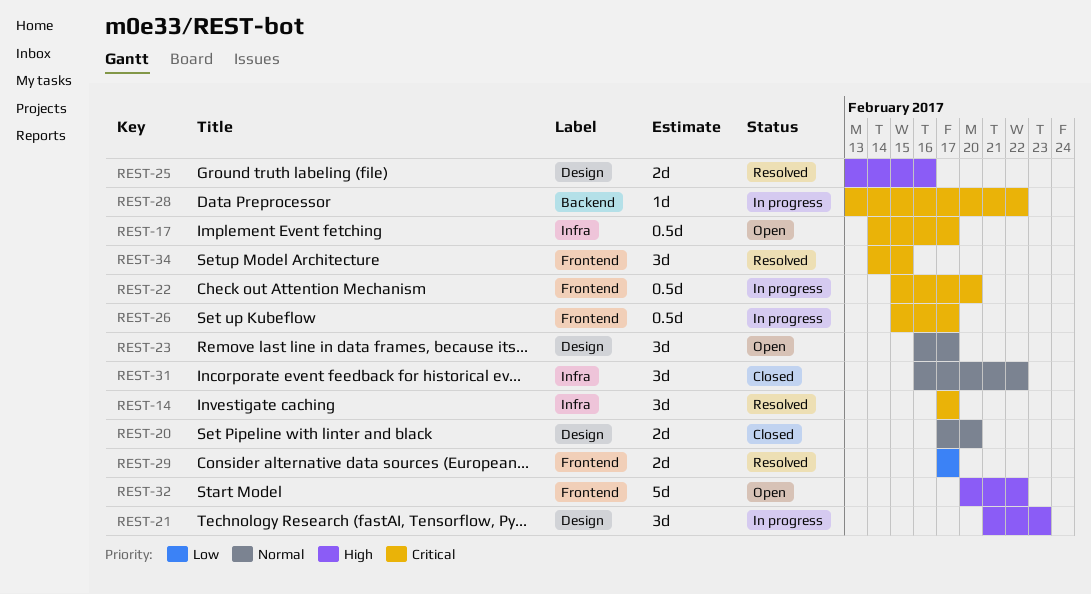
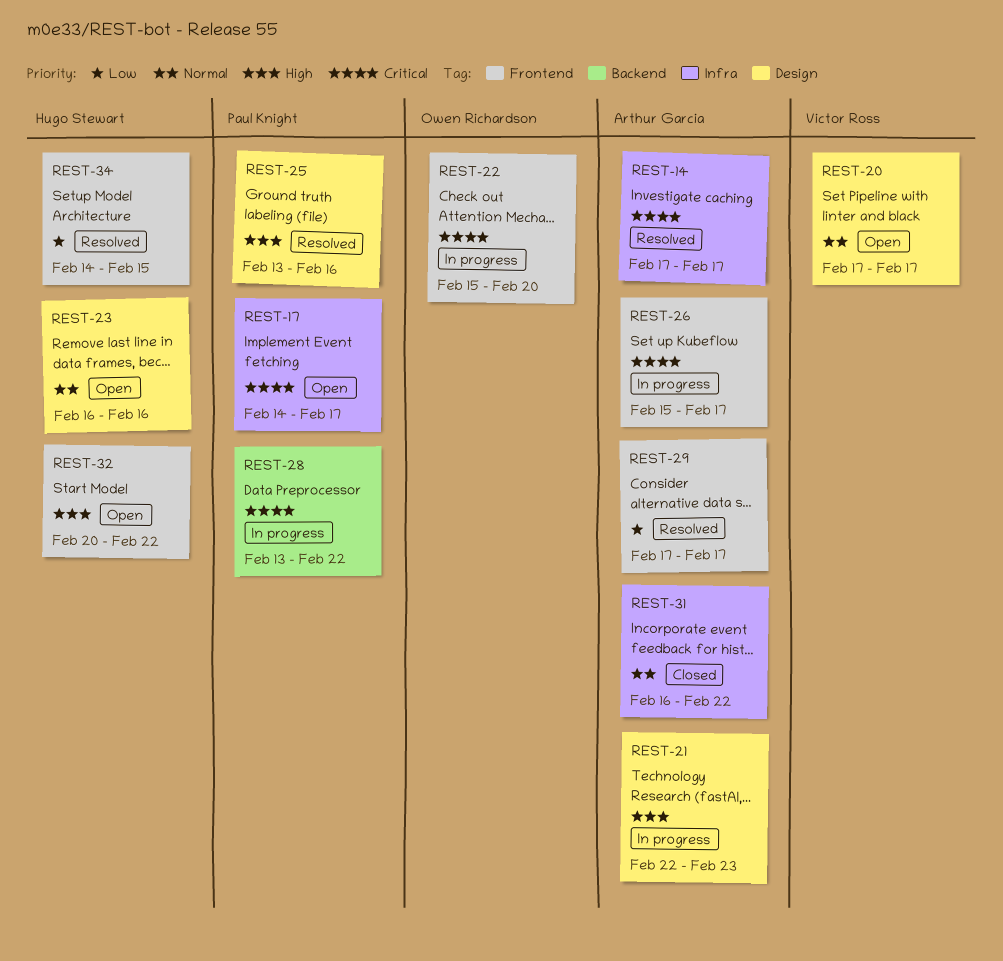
REST-20, status: Closed -> Open
REST-20, due: Feb 20 -> Feb 17
REST-21, start: Feb 21 -> Feb 22
REST-23, due: Feb 17 -> Feb 16
REST-34, priority: Critical -> Low

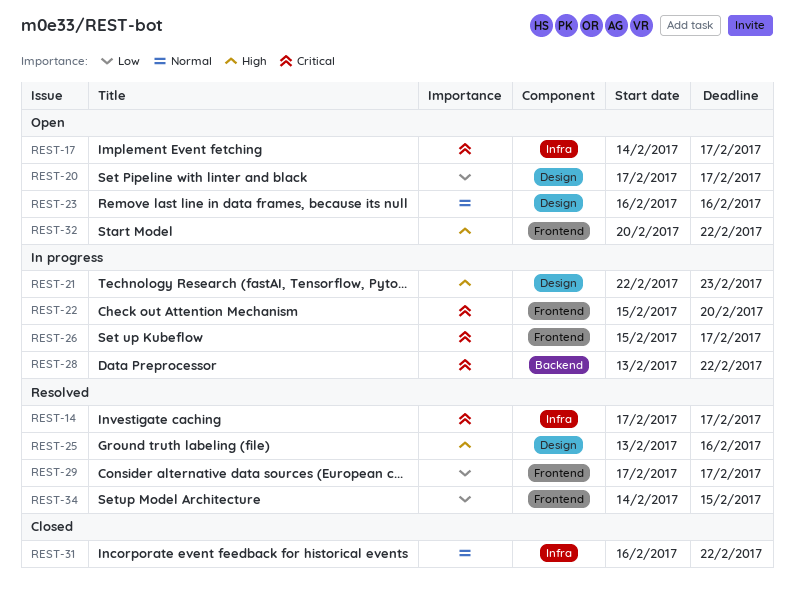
REST-20, priority: Normal -> Low

